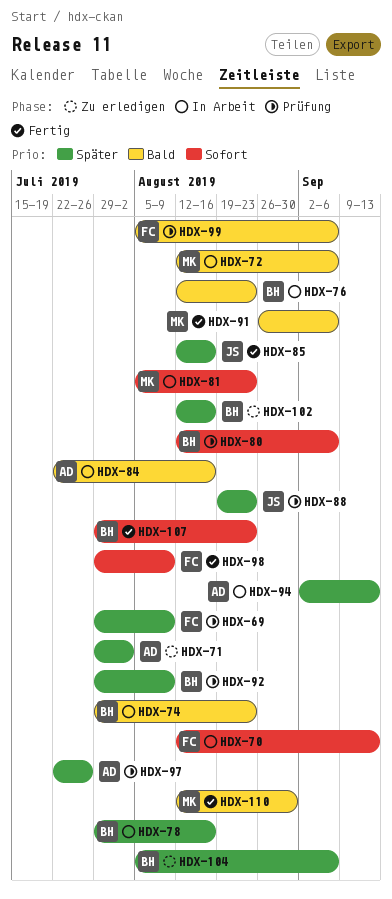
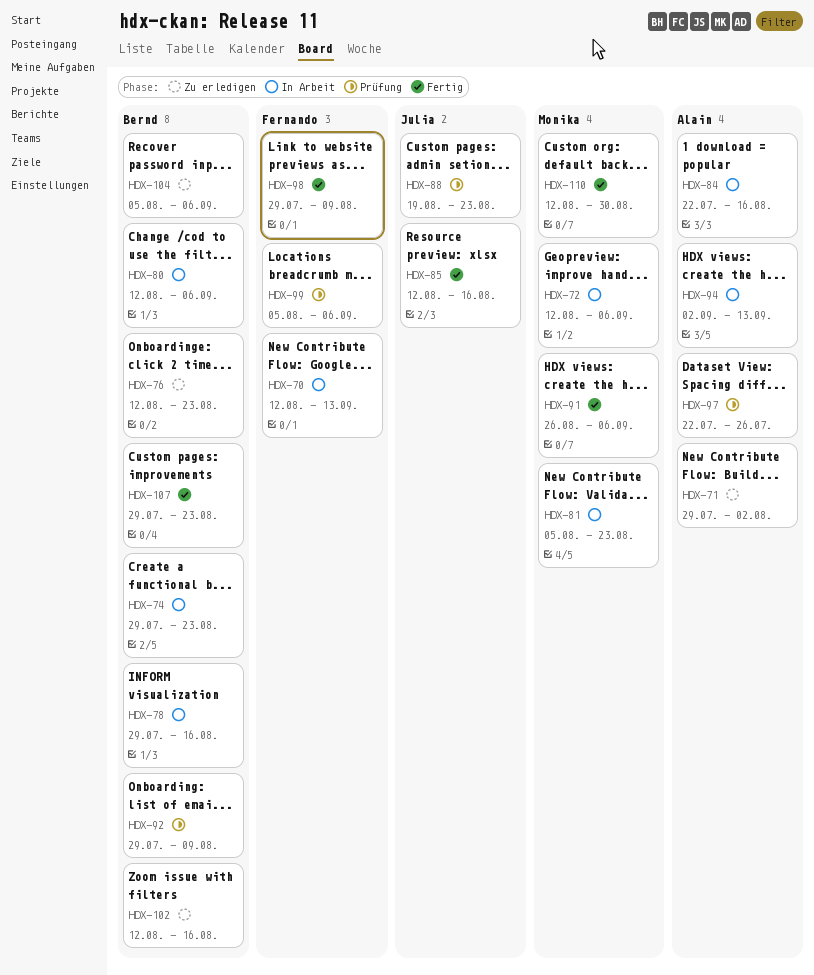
HDX-69: present -> none
HDX-76, status: In Arbeit -> Zu erledigen
HDX-80, status: Prüfung -> In Arbeit

